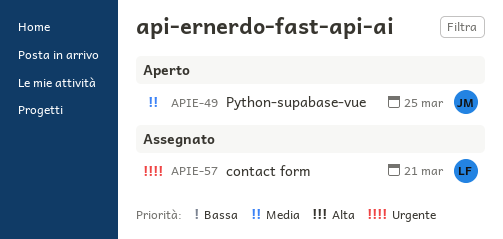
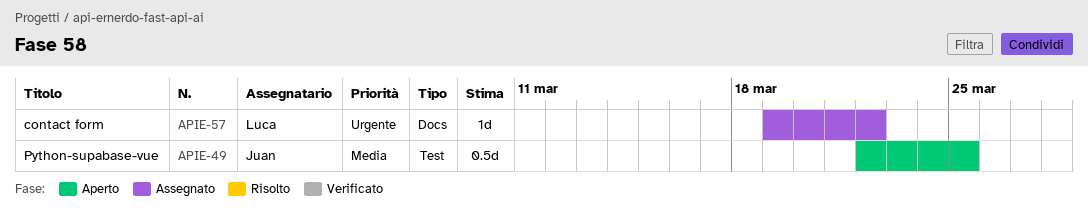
APIE-57, due: Mar 21 -> Mar 22

